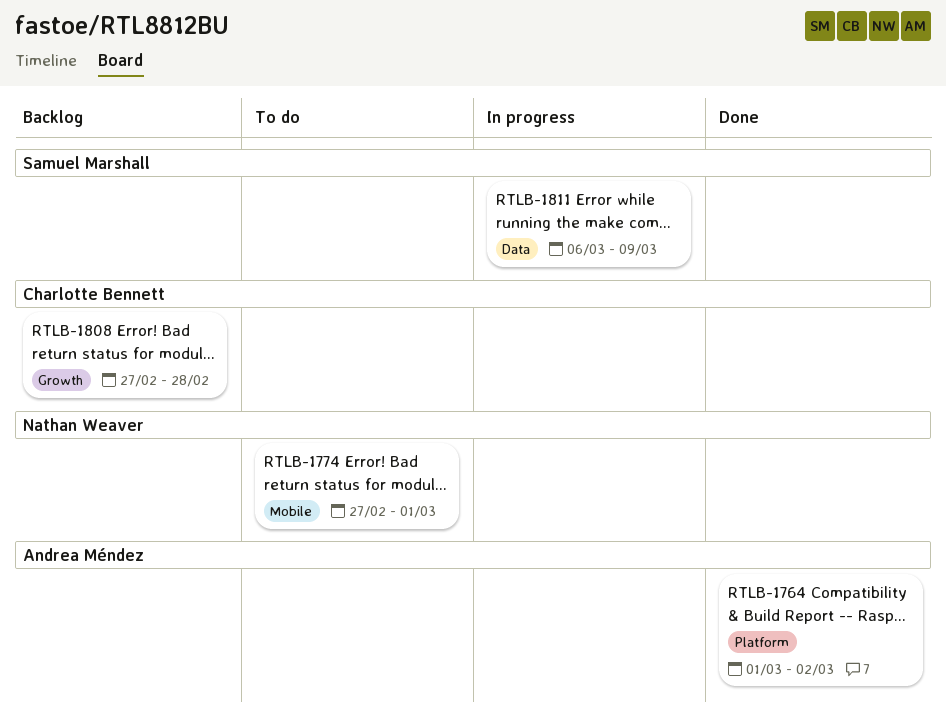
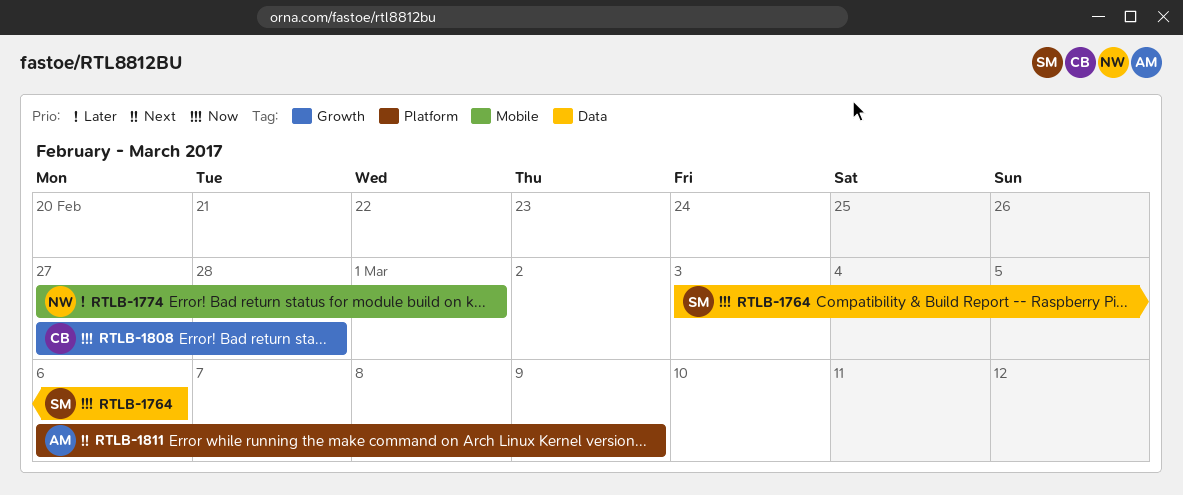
RTLB-1764, owner: Andrea Méndez -> Samuel Marshall
RTLB-1764, label: Platform -> Data
RTLB-1764, start: Mar 1 -> Mar 3
RTLB-1764, due: Mar 2 -> Mar 6
RTLB-1811, owner: Samuel Marshall -> Andrea Méndez
RTLB-1811, label: Data -> Platform

